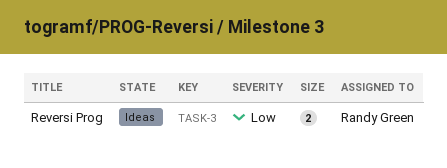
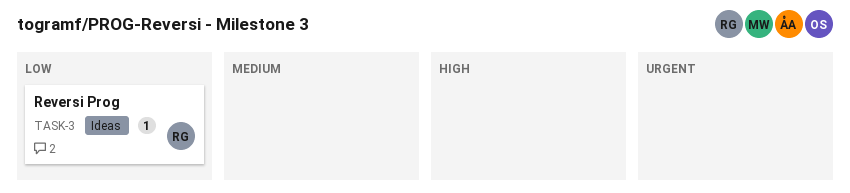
TASK-3, estimate: 2 -> 1

